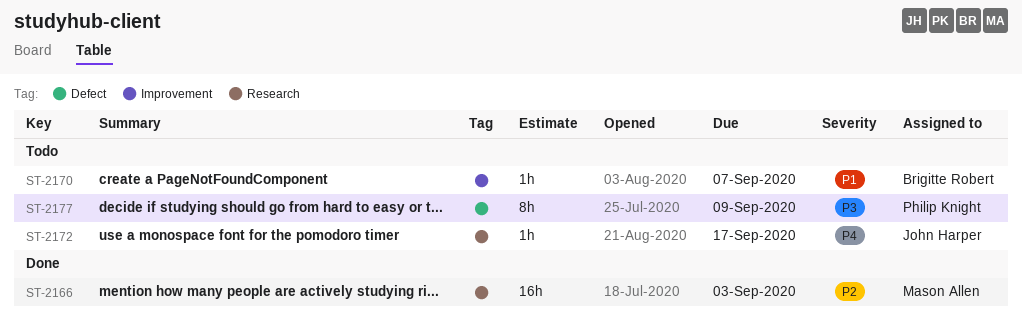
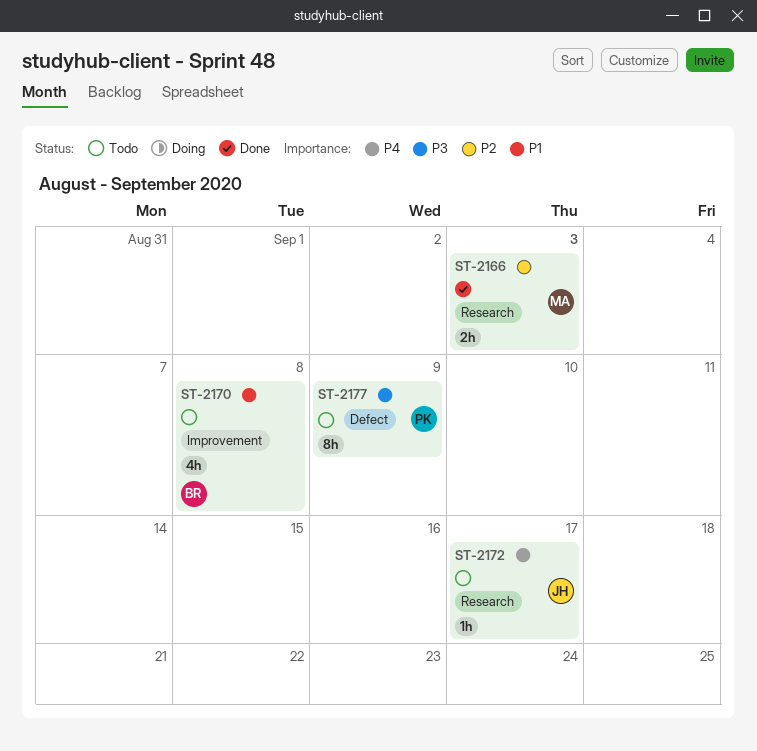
ST-2166, estimate: 16h -> 2h
ST-2170, estimate: 1h -> 4h
ST-2170, due: Sep 7 -> Sep 8

